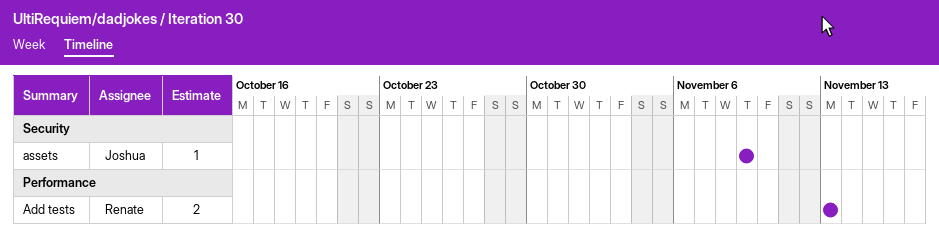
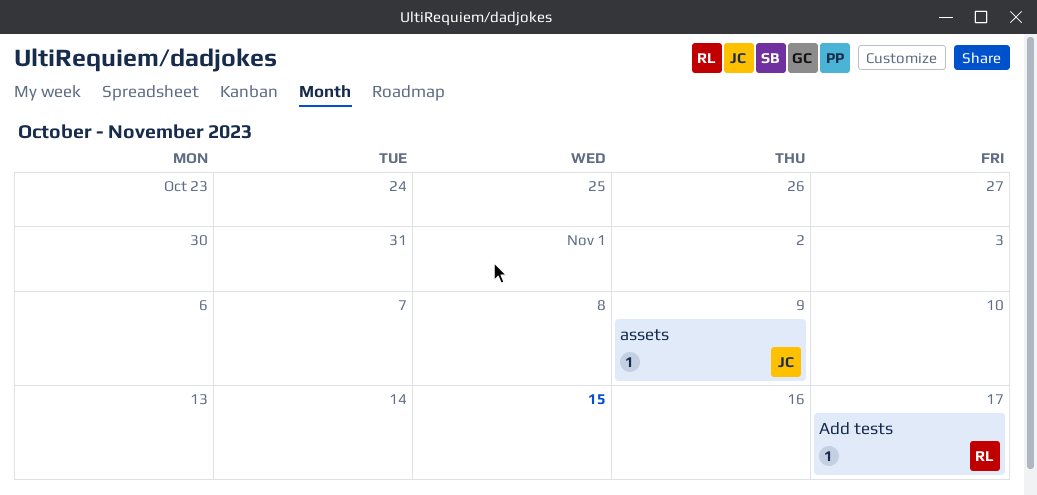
Add tests, estimate: 2 -> 1
Add tests, due: Nov 13 -> Nov 17

